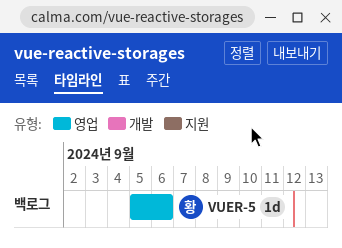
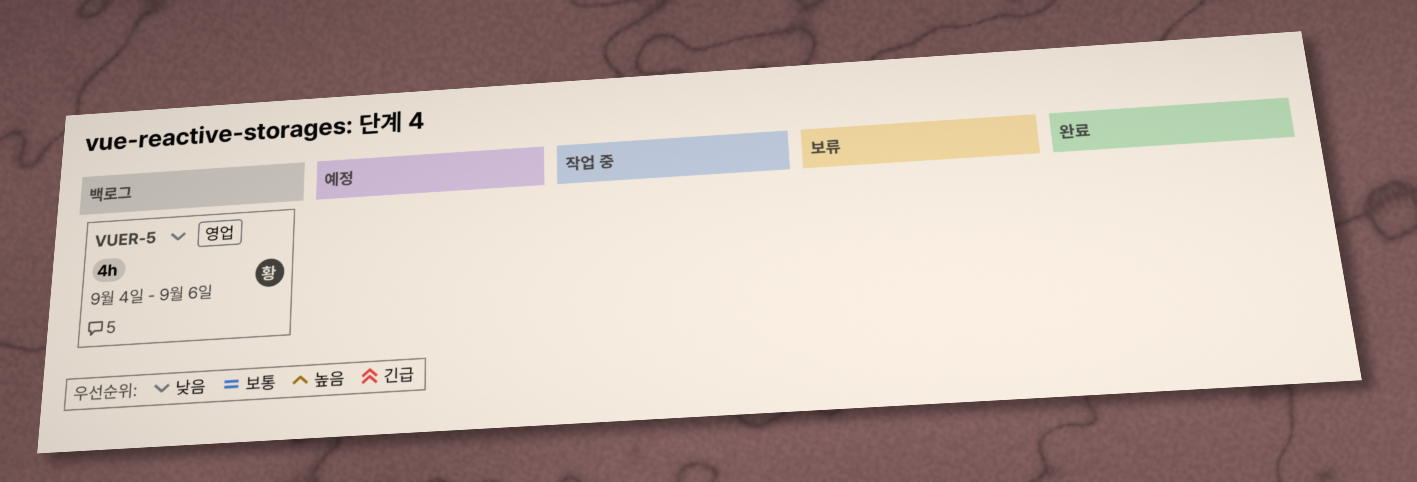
VUER-5, estimate: 1d -> 4h
VUER-5, start: Sep 5 -> Sep 4

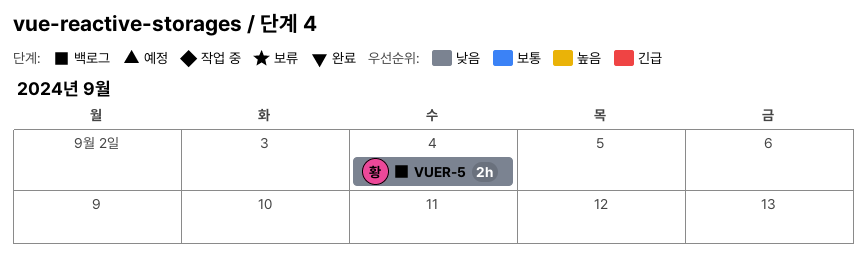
VUER-5, estimate: 4h -> 2h
VUER-5, due: Sep 6 -> Sep 4

